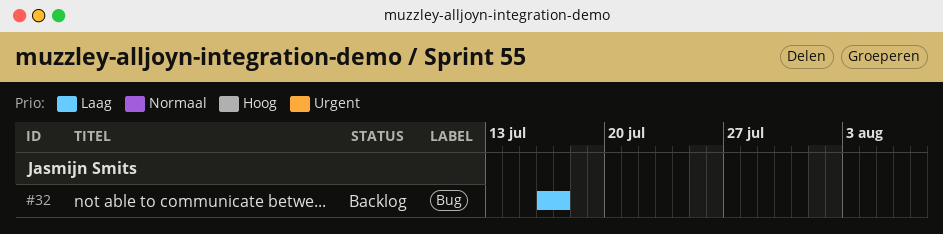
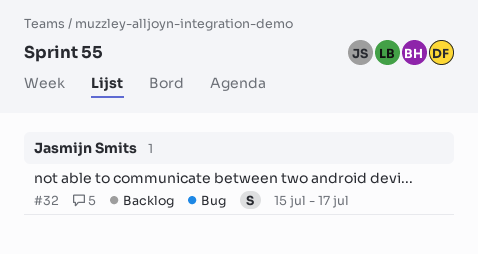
#32, start: Jul 16 -> Jul 15

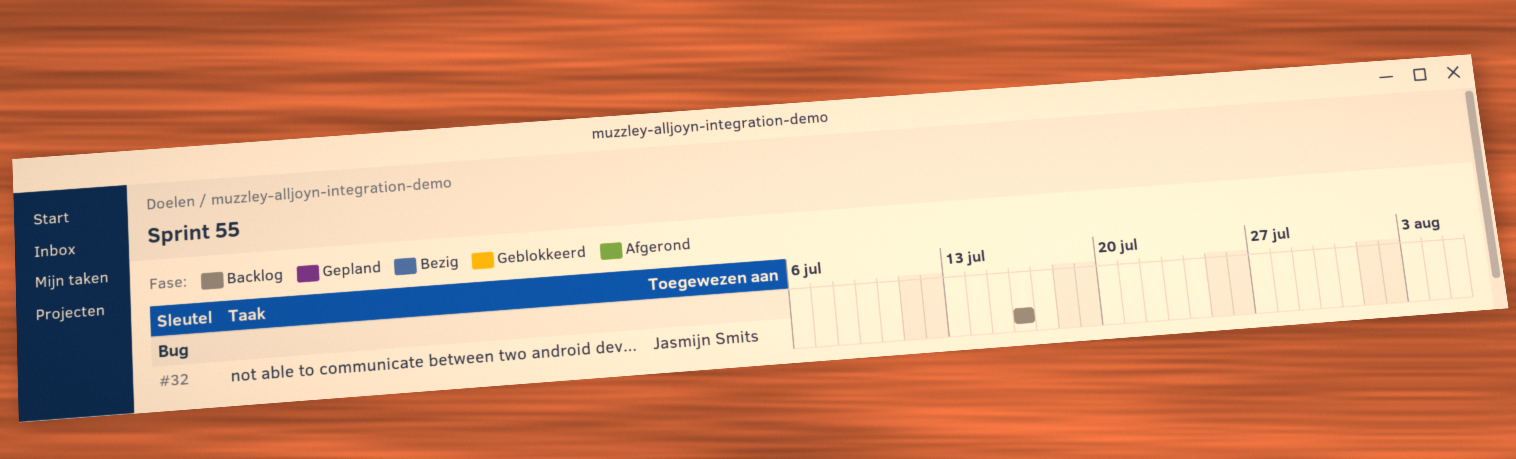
#32, start: Jul 15 -> Jul 16
#32, due: Jul 17 -> Jul 16

